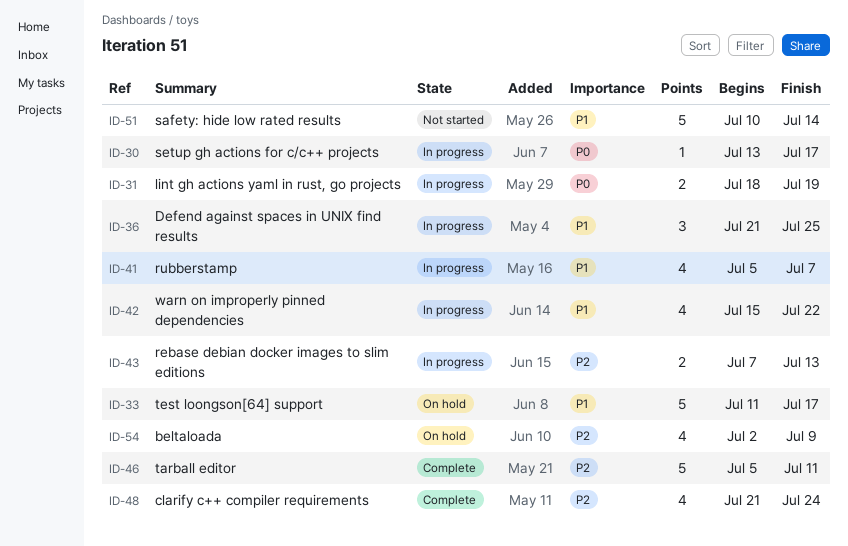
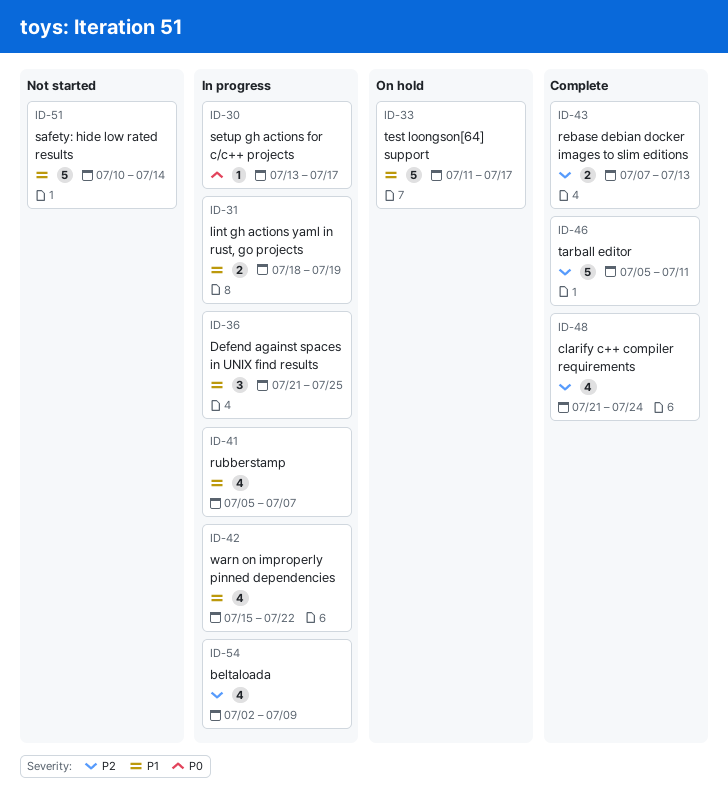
ID-31, priority: P0 -> P1
ID-43, status: In progress -> Complete
ID-54, status: On hold -> In progress

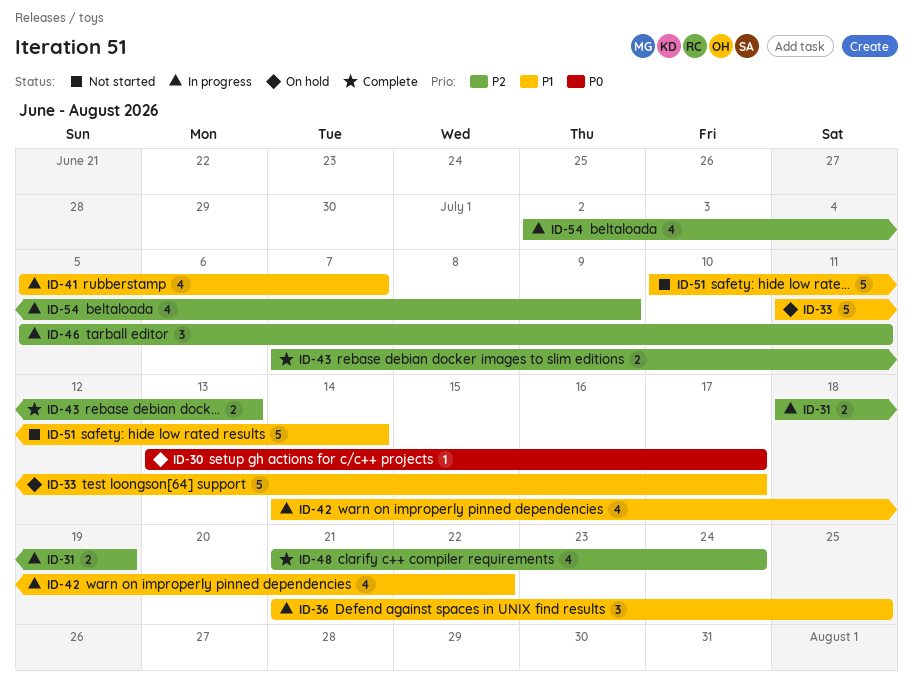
ID-30, status: In progress -> On hold
ID-31, priority: P1 -> P2
ID-42, start: Jul 15 -> Jul 14
ID-46, status: Complete -> In progress
ID-46, estimate: 5 -> 3

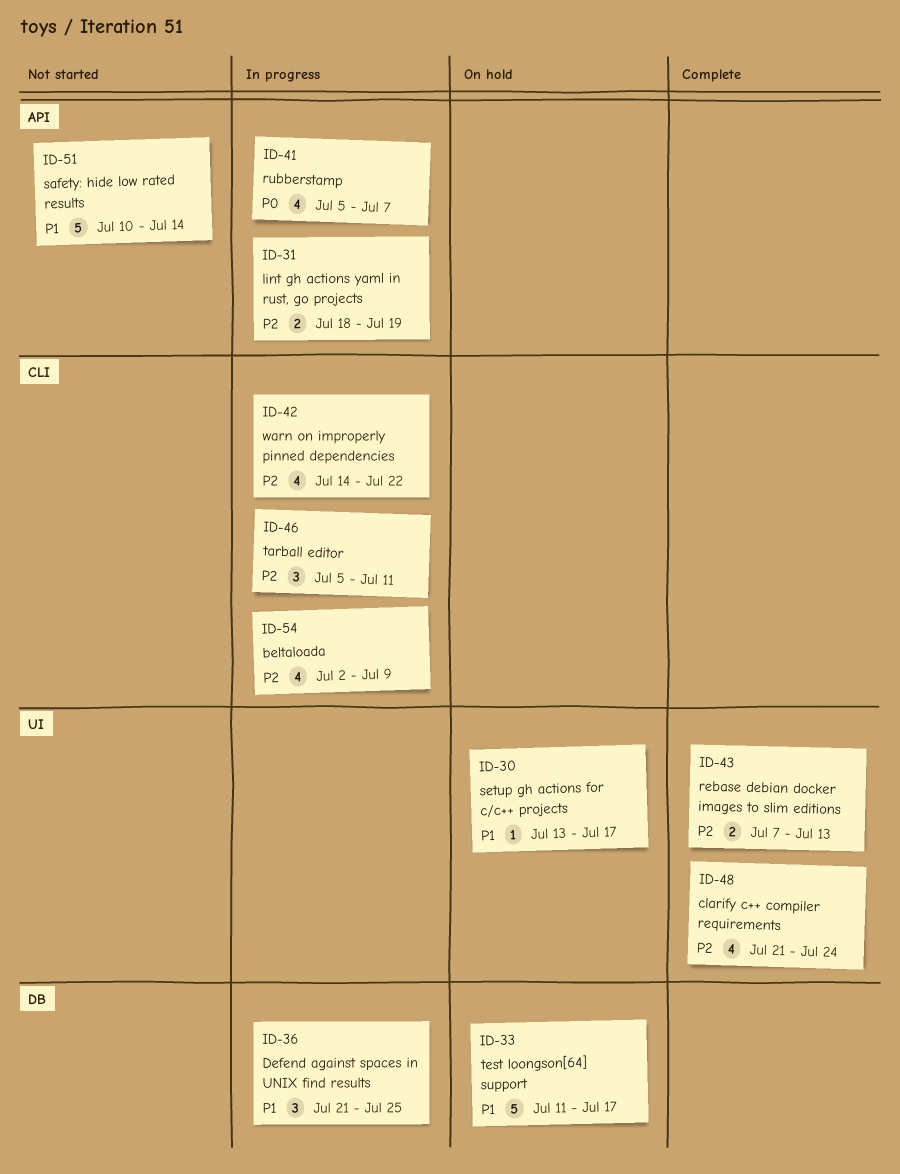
ID-30, priority: P0 -> P1
ID-41, priority: P1 -> P0
ID-42, priority: P1 -> P2

